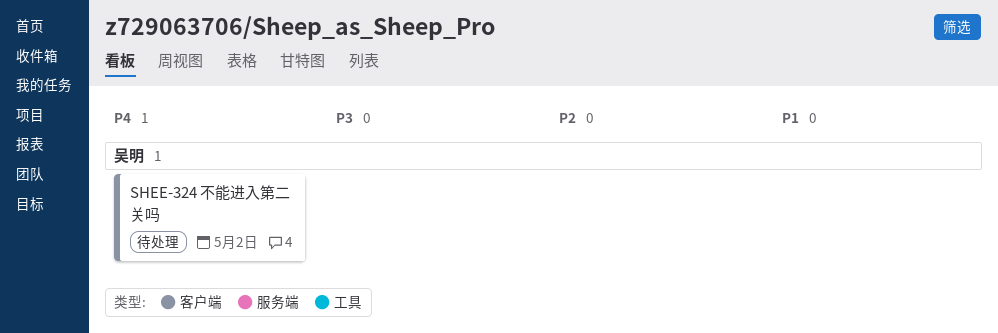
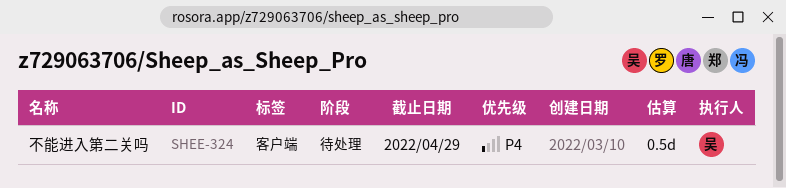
SHEE-324, due: May 2 -> Apr 29

